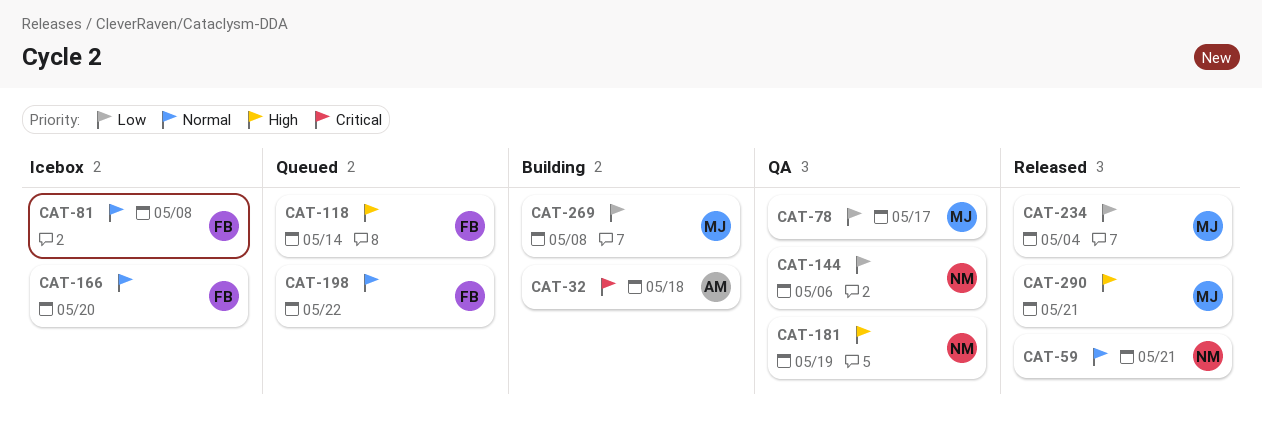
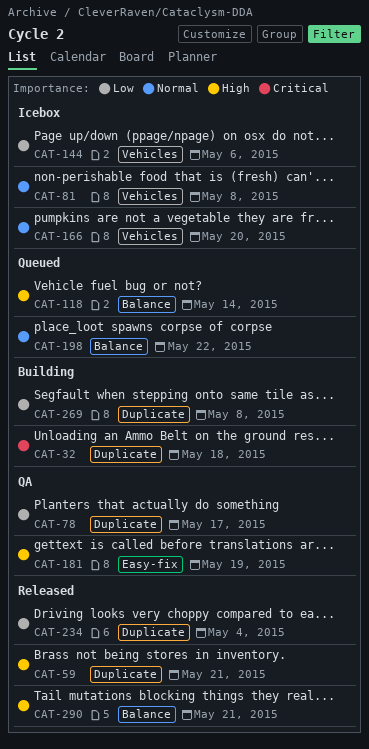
CAT-59, priority: Normal -> High
CAT-144, status: QA -> Icebox

